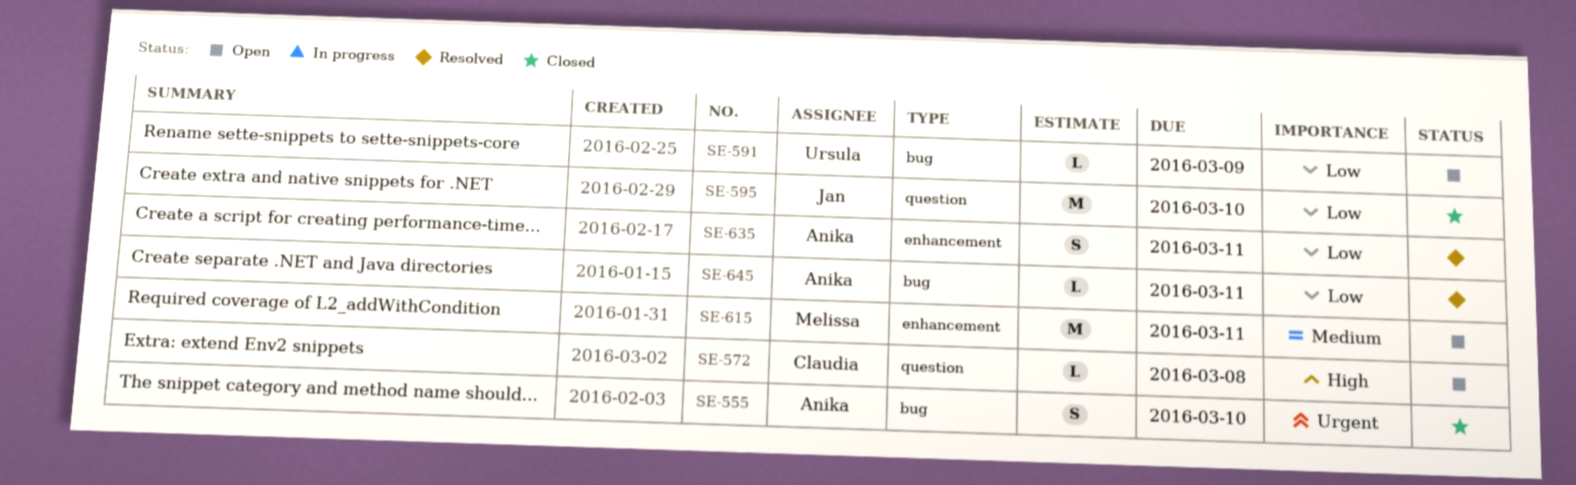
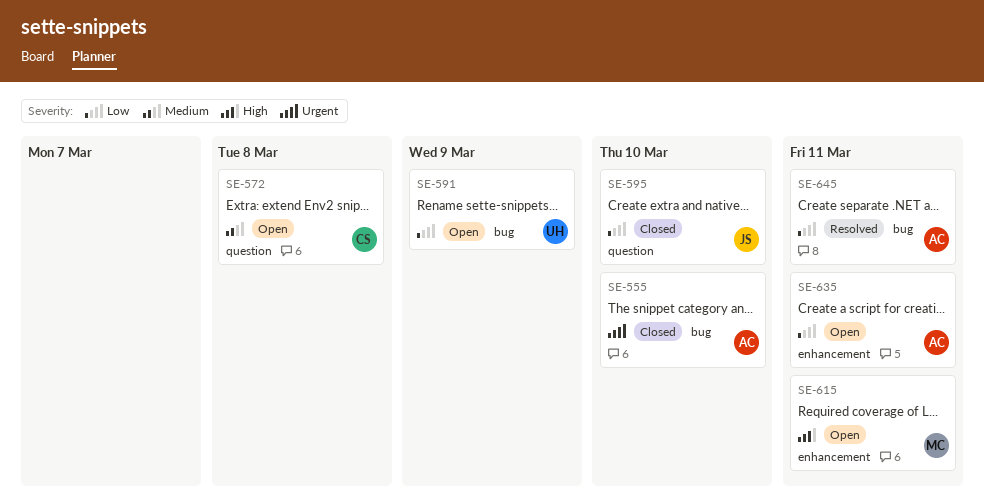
SE-572, priority: High -> Medium
SE-615, priority: Medium -> High
SE-635, status: Resolved -> Open

